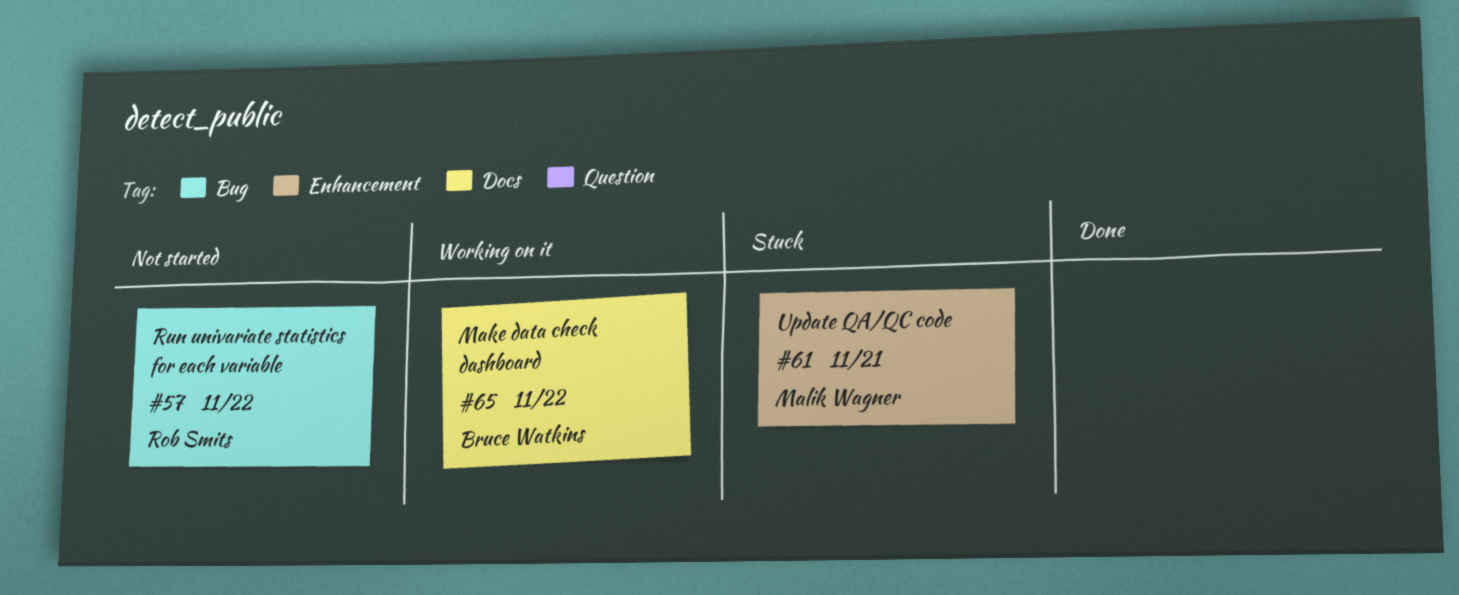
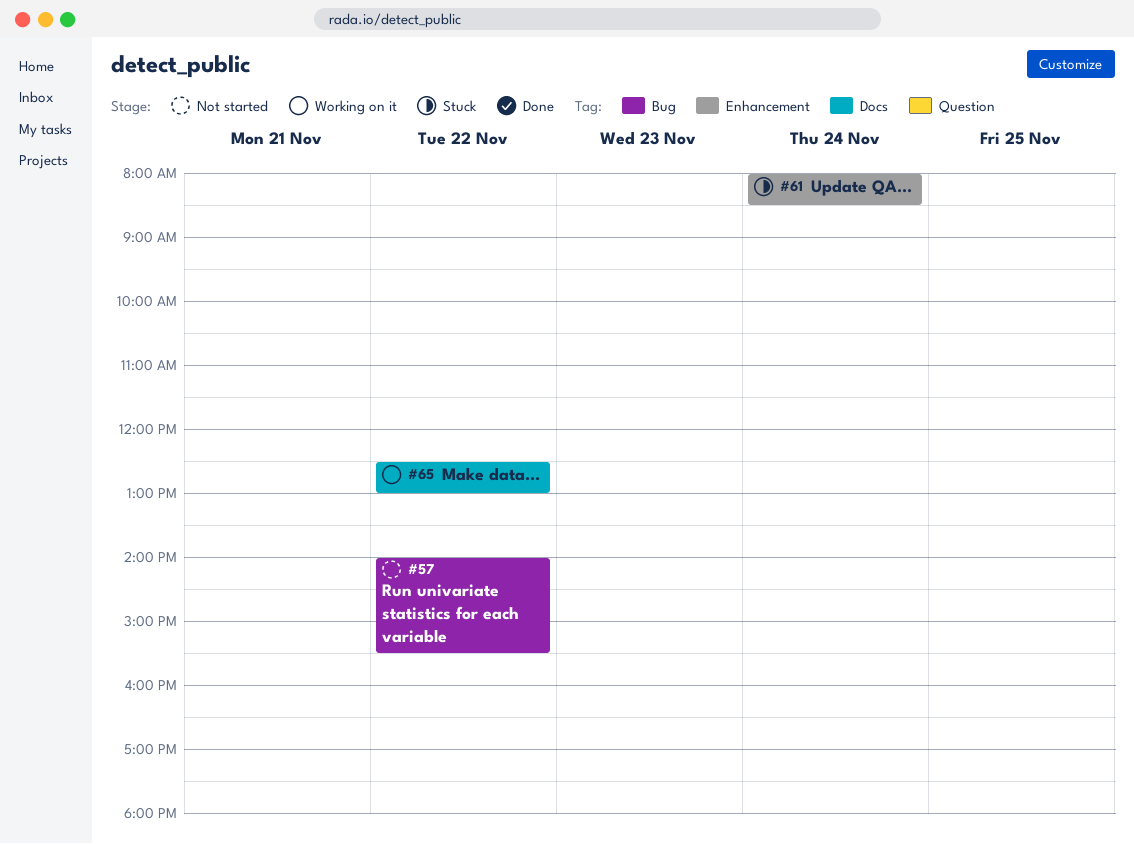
#61, day: Nov 21 -> Nov 24

